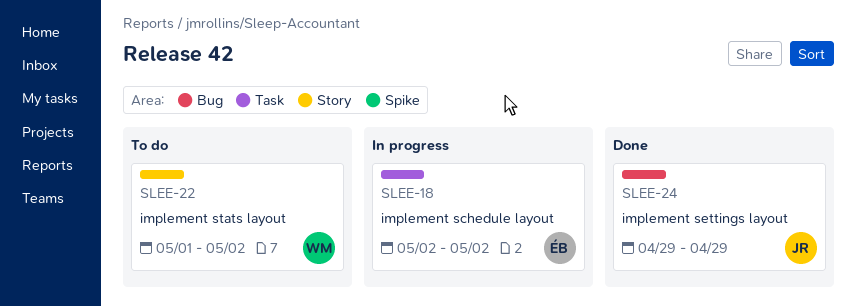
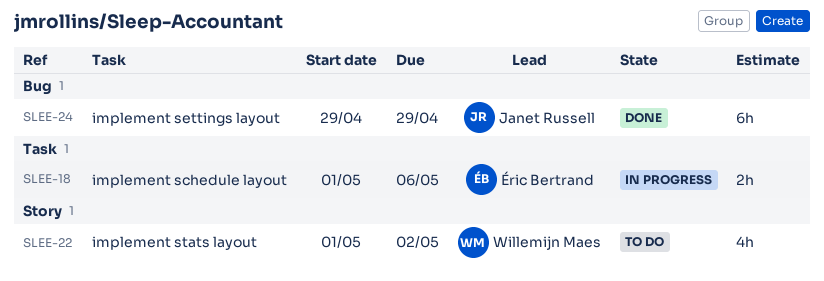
SLEE-18, start: May 2 -> May 1
SLEE-18, due: May 2 -> May 6

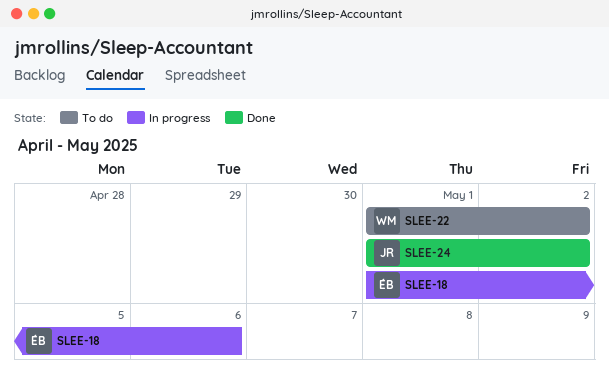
SLEE-24, start: Apr 29 -> May 1
SLEE-24, due: Apr 29 -> May 2

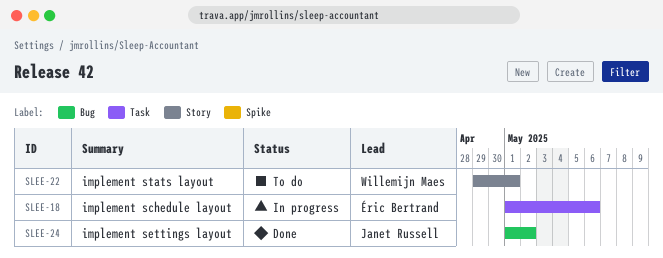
SLEE-22, start: May 1 -> Apr 29
SLEE-22, due: May 2 -> May 1

